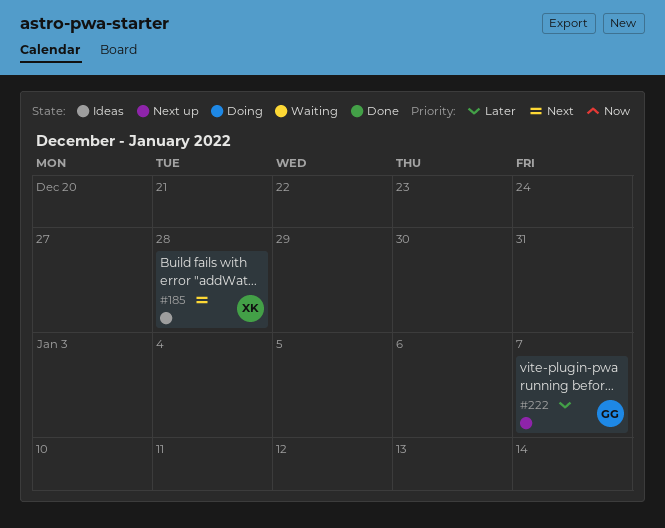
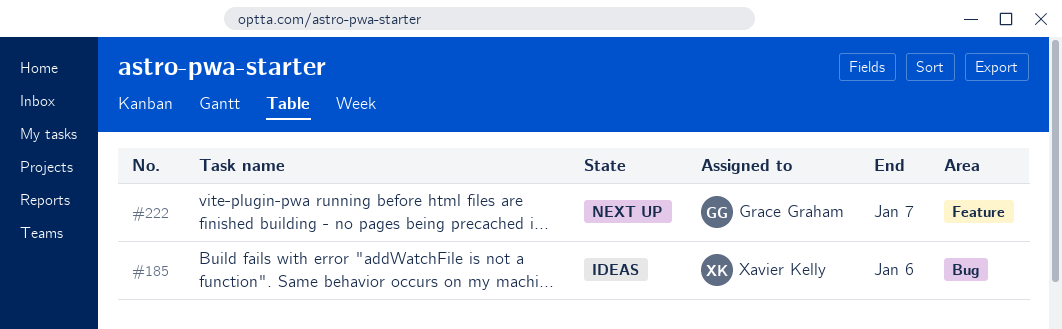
#185, due: Dec 28 -> Jan 6

